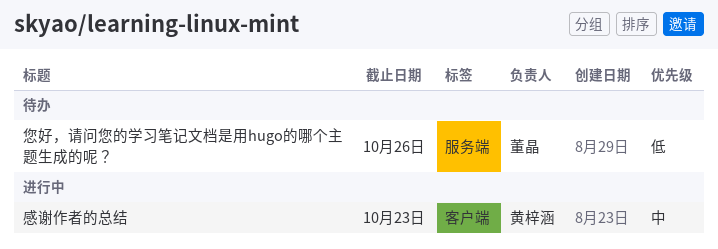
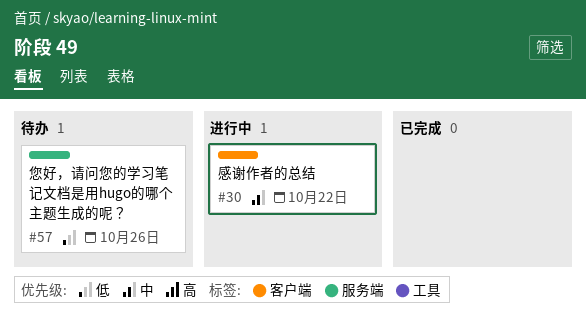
感谢作者的总结, due: Oct 23 -> Oct 22

